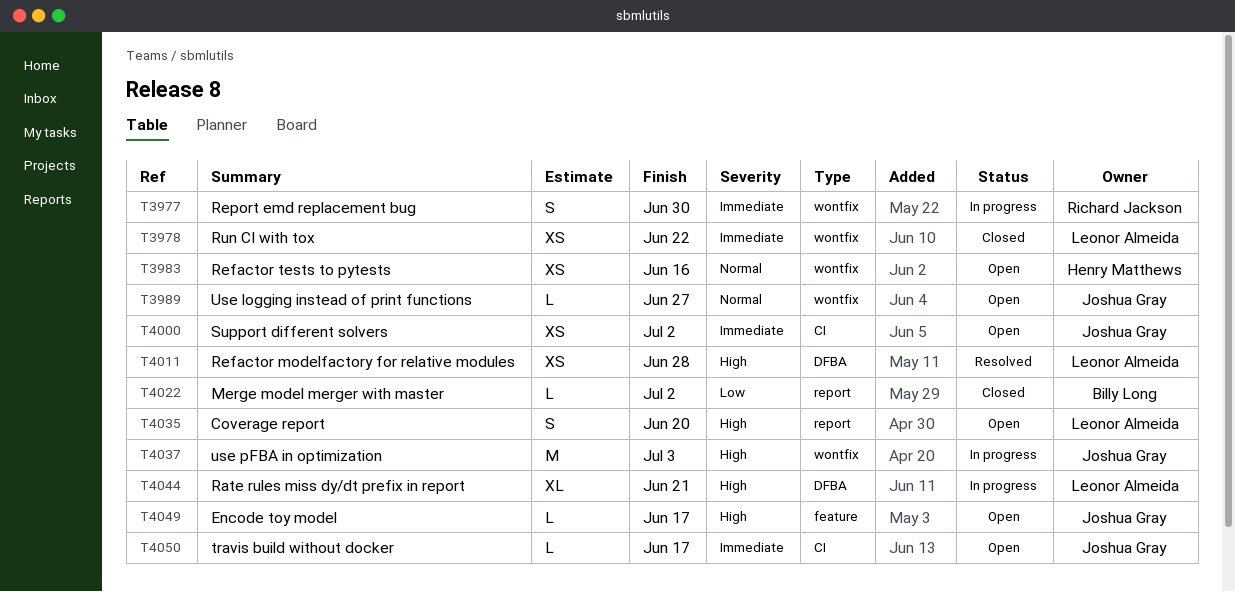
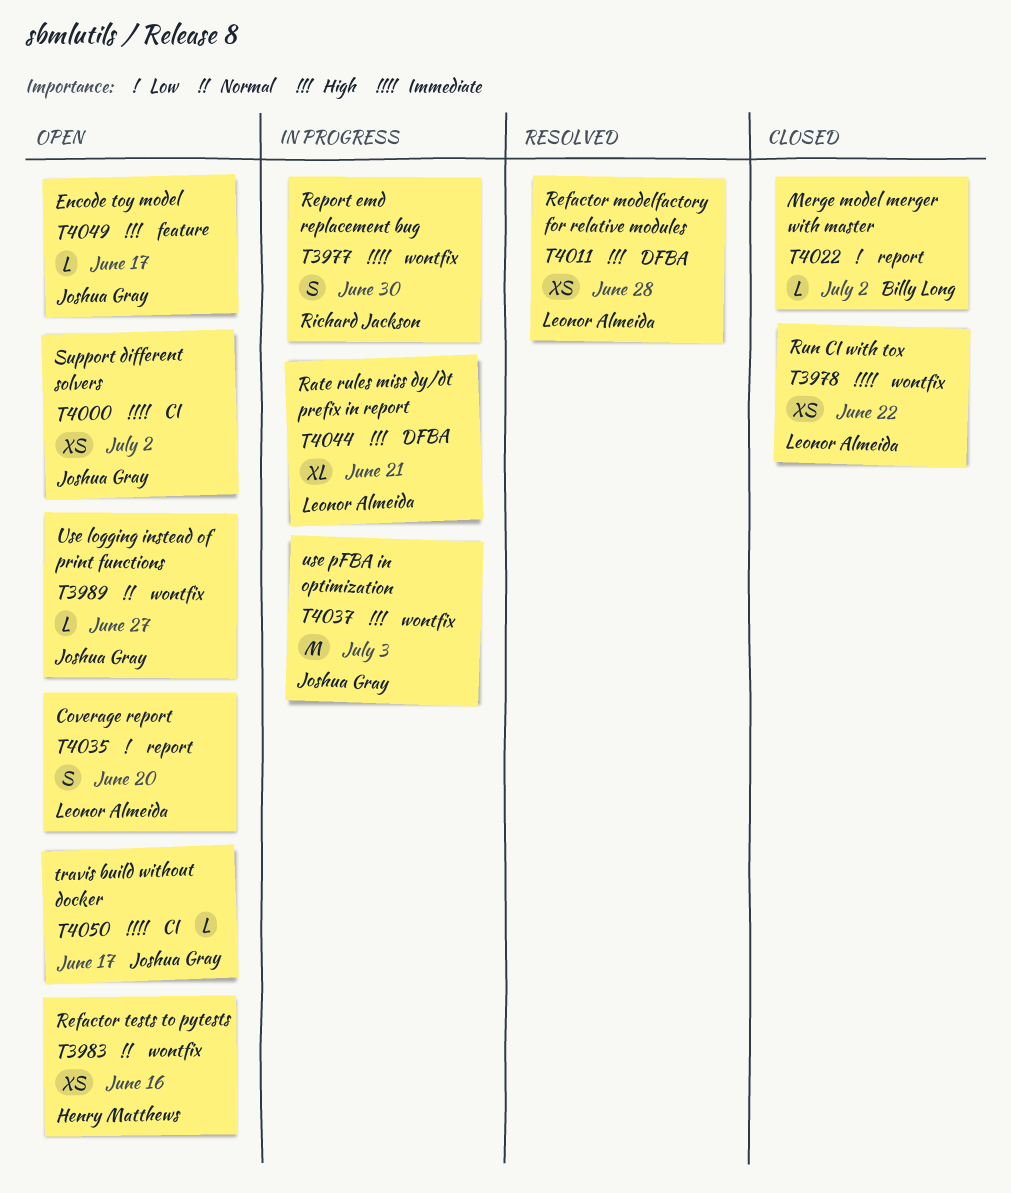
T4035, priority: High -> Low

